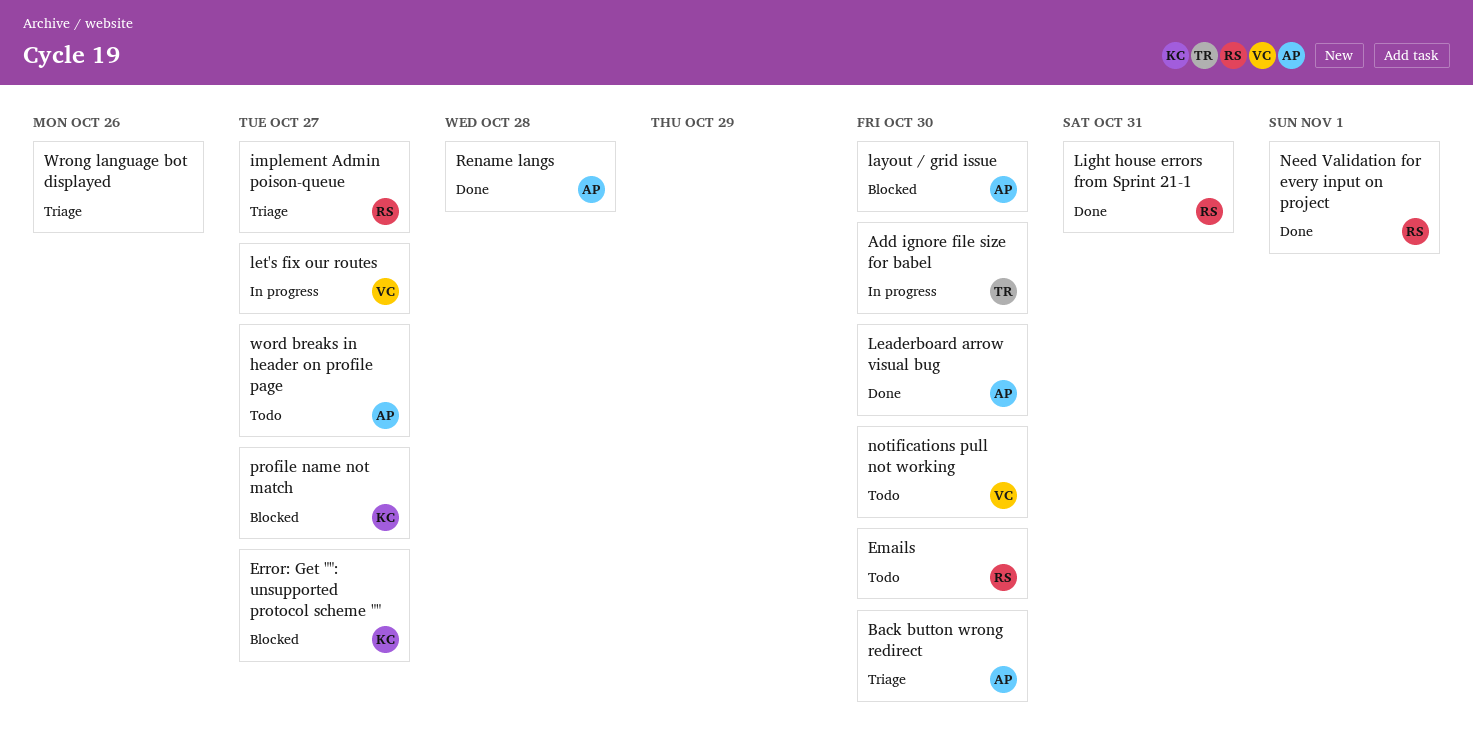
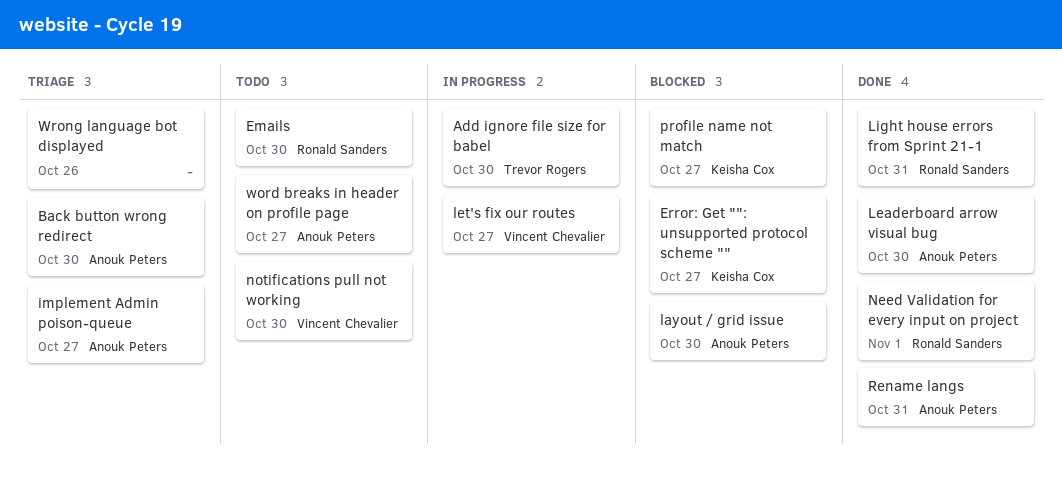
implement Admin poison-queue, owner: Ronald Sanders -> Anouk Peters
Rename langs, due: Oct 28 -> Oct 31

